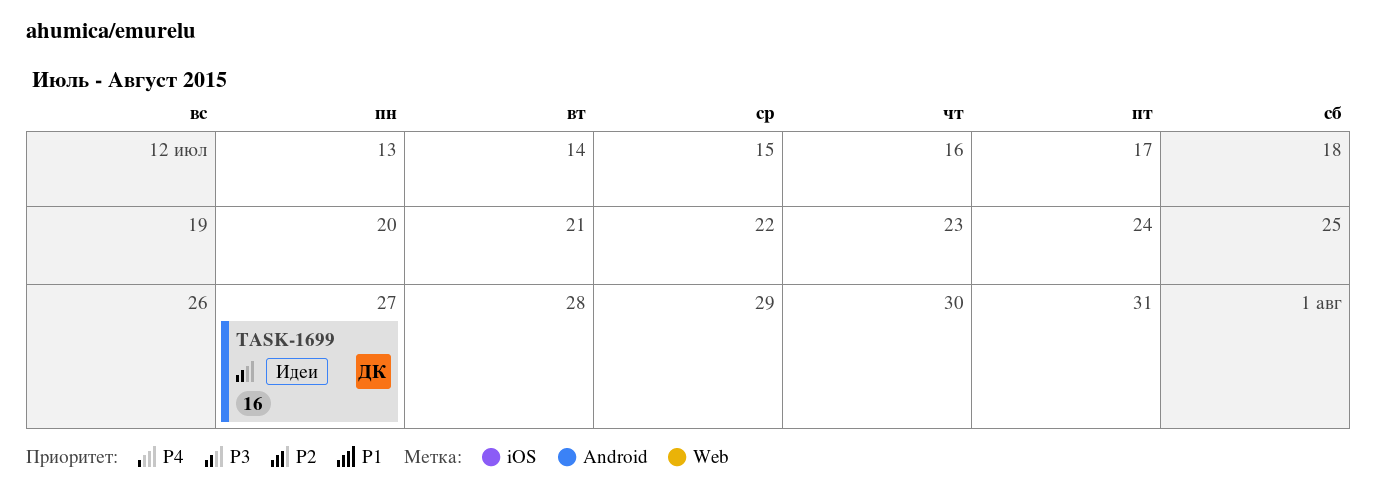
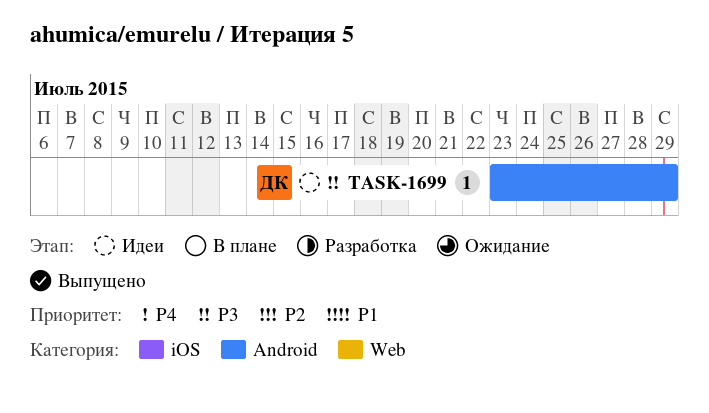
TASK-1699, estimate: 16 -> 1
TASK-1699, due: Jul 27 -> Jul 29

